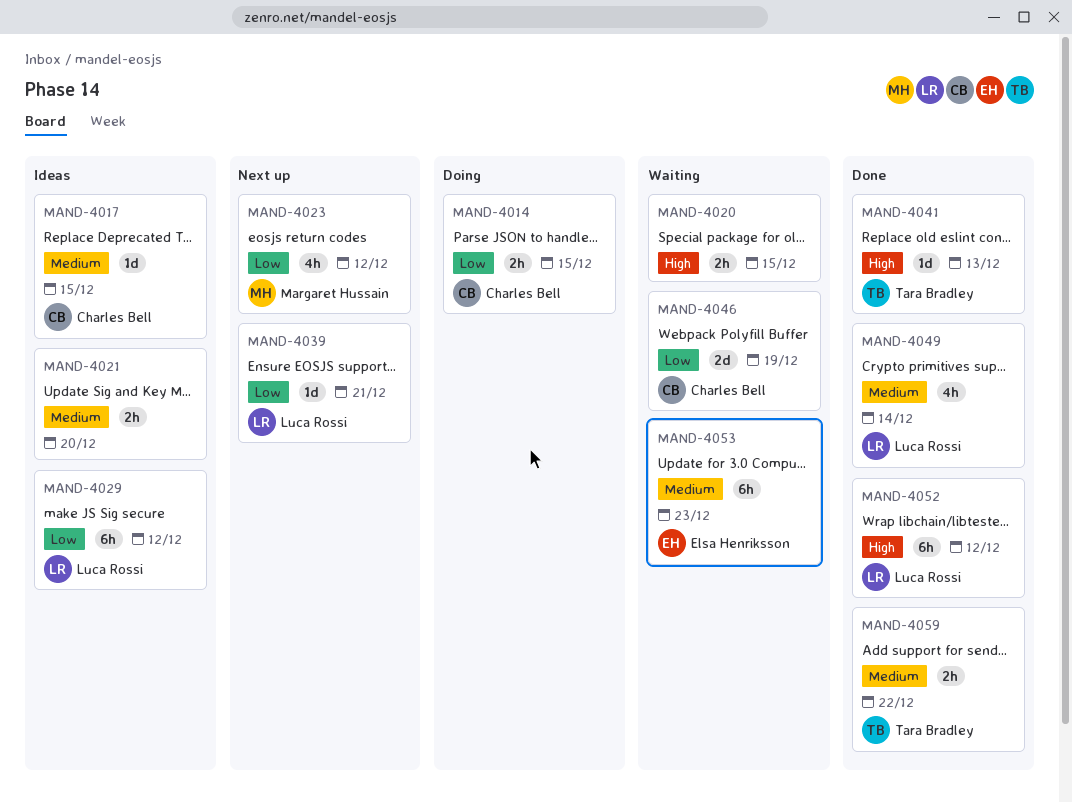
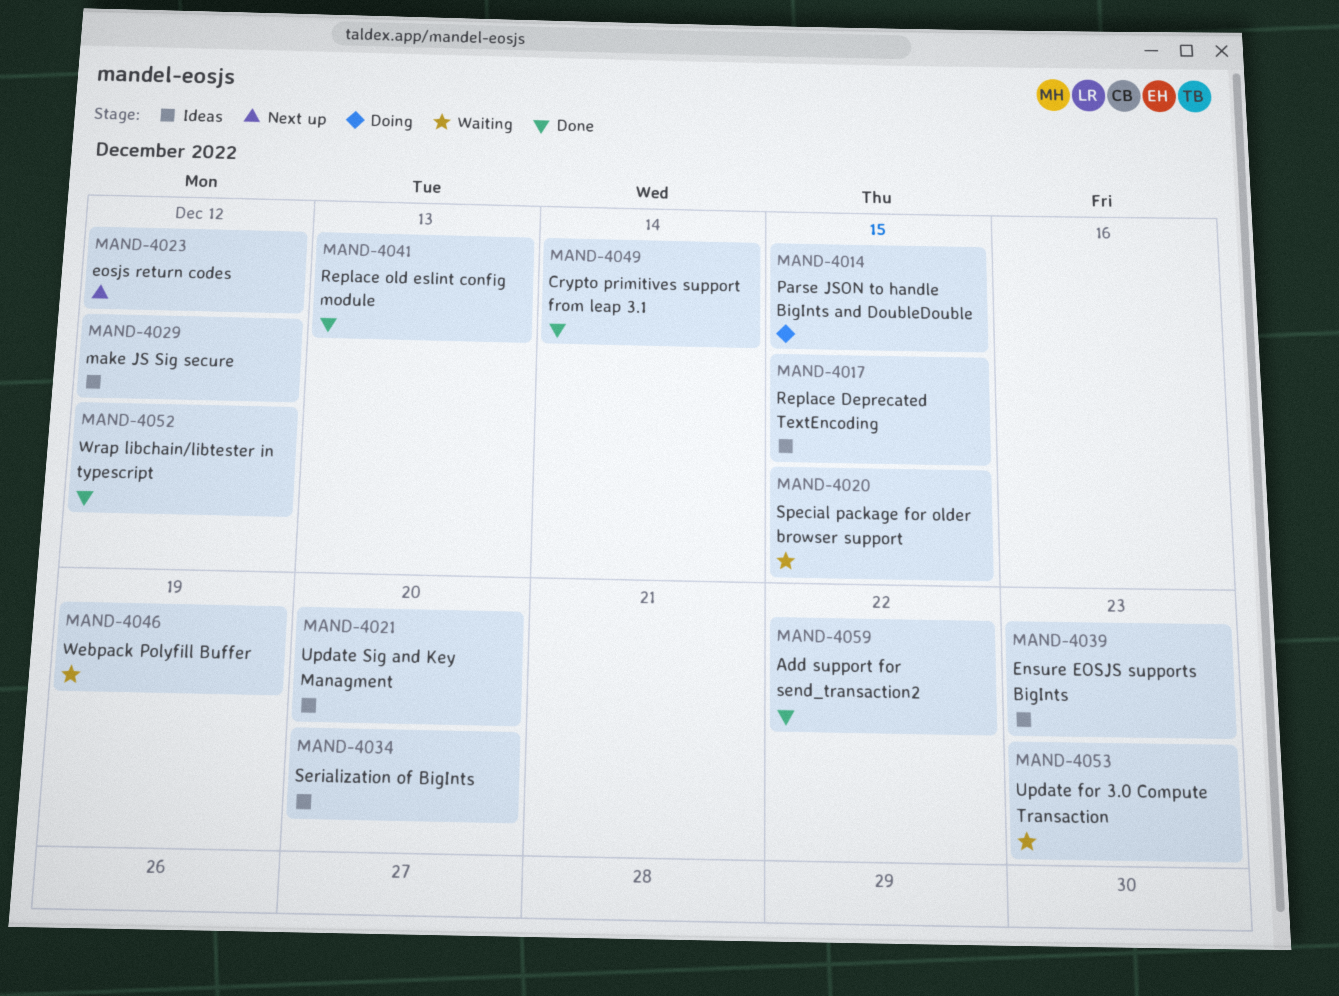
MAND-4034: none -> present
MAND-4039, status: Next up -> Ideas
MAND-4039, due: Dec 21 -> Dec 23

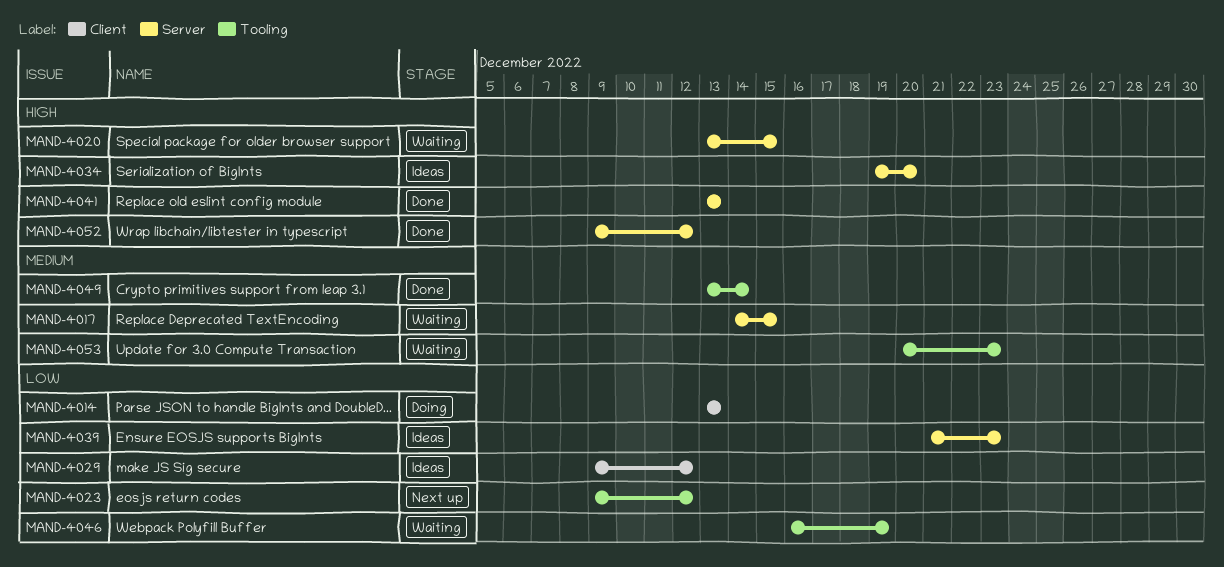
MAND-4014, due: Dec 15 -> Dec 13
MAND-4017, status: Ideas -> Waiting
MAND-4021: present -> none
MAND-4059: present -> none

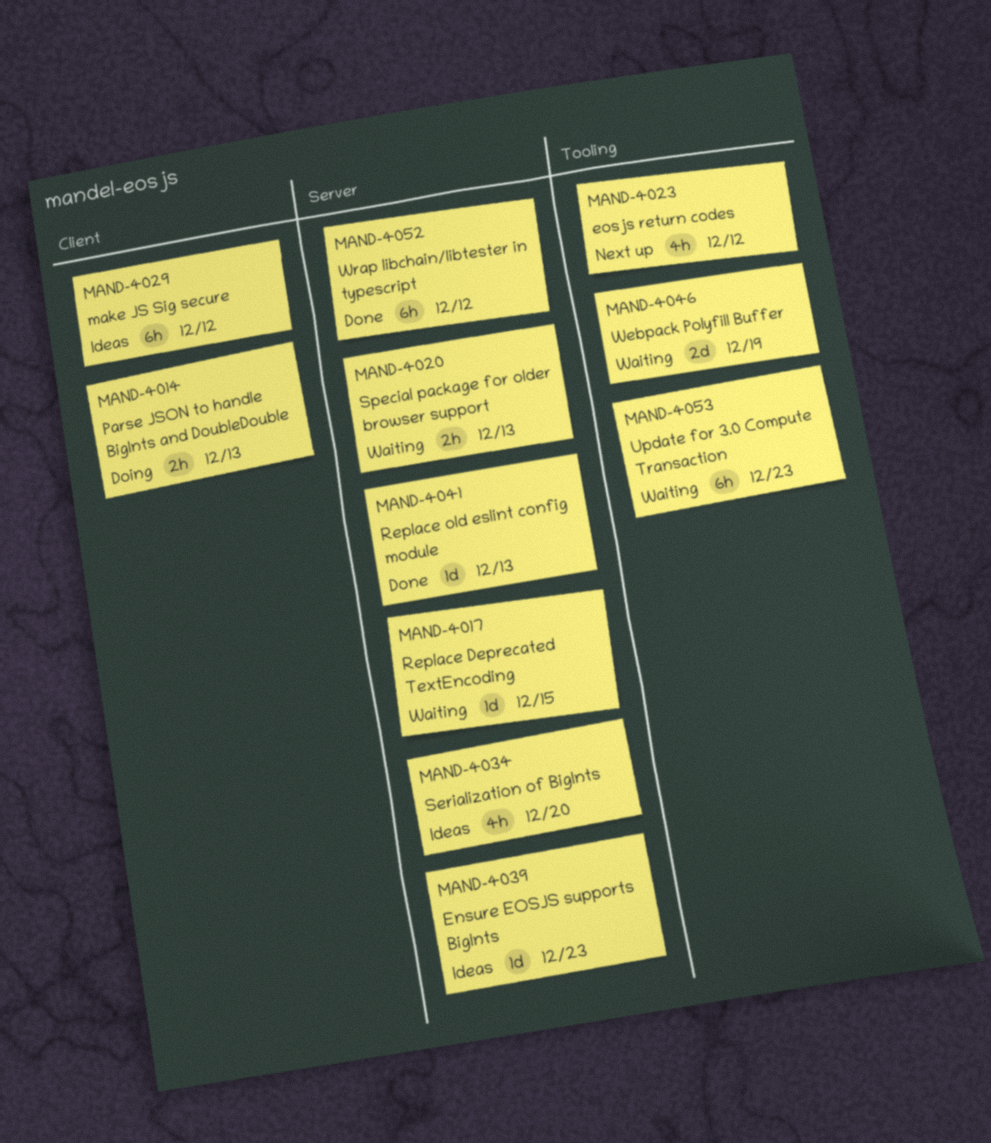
MAND-4020, due: Dec 15 -> Dec 13
MAND-4049: present -> none

